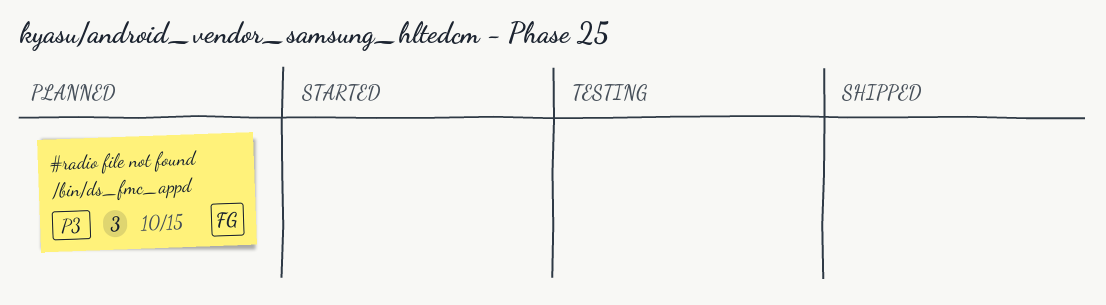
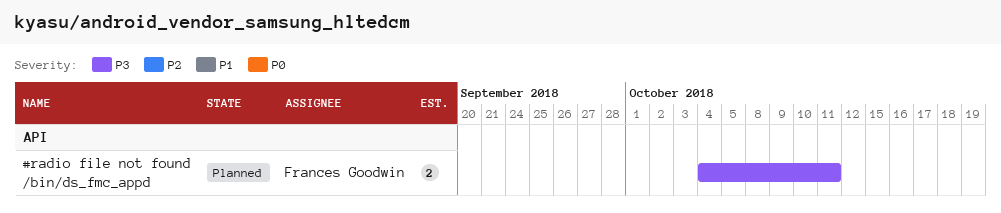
#radio file not found /bin/ds_fmc_appd, estimate: 3 -> 2
#radio file not found /bin/ds_fmc_appd, due: Oct 15 -> Oct 11

